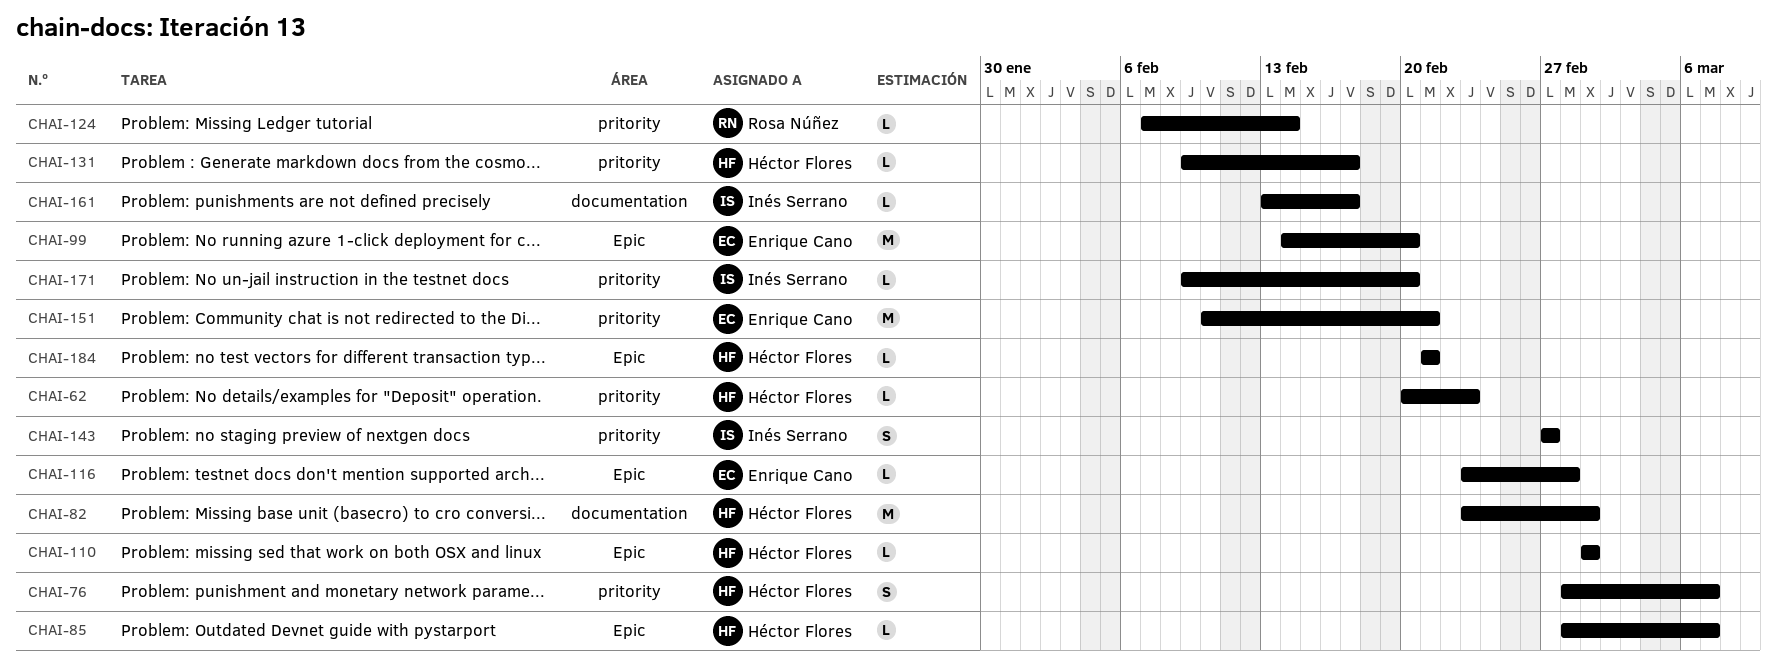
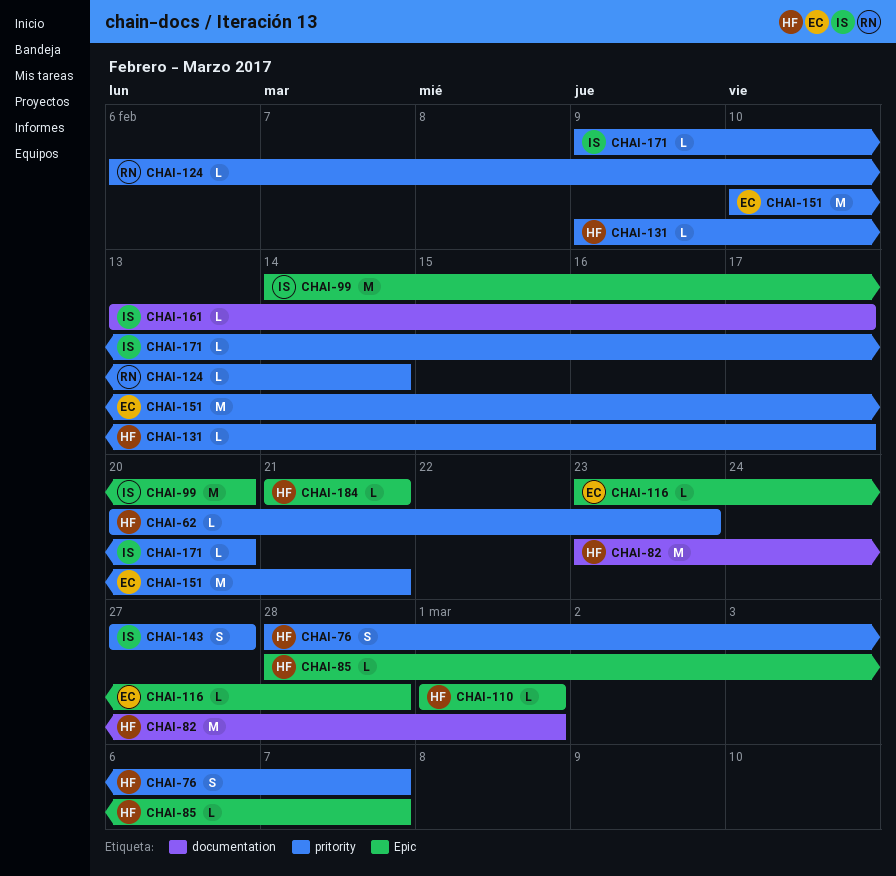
CHAI-99, owner: Enrique Cano -> Inés Serrano
CHAI-124, start: Feb 7 -> Feb 6

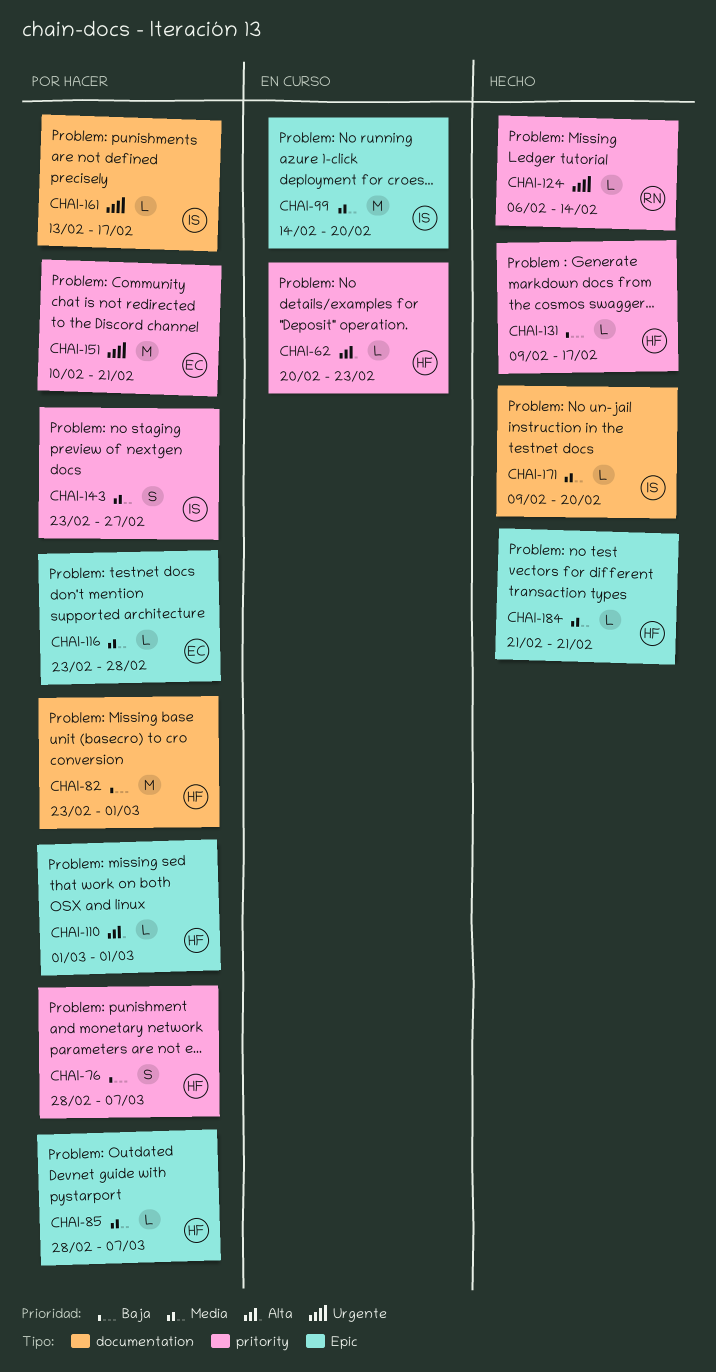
CHAI-143, start: Feb 27 -> Feb 23
CHAI-171, label: pritority -> documentation

